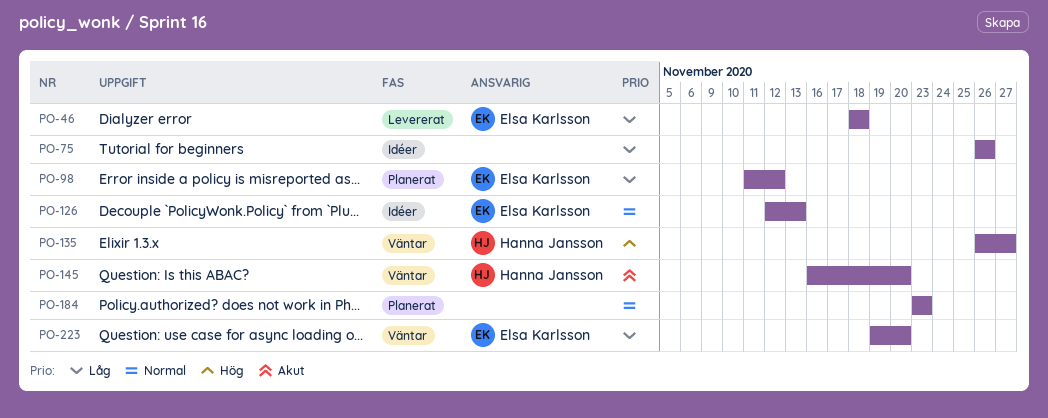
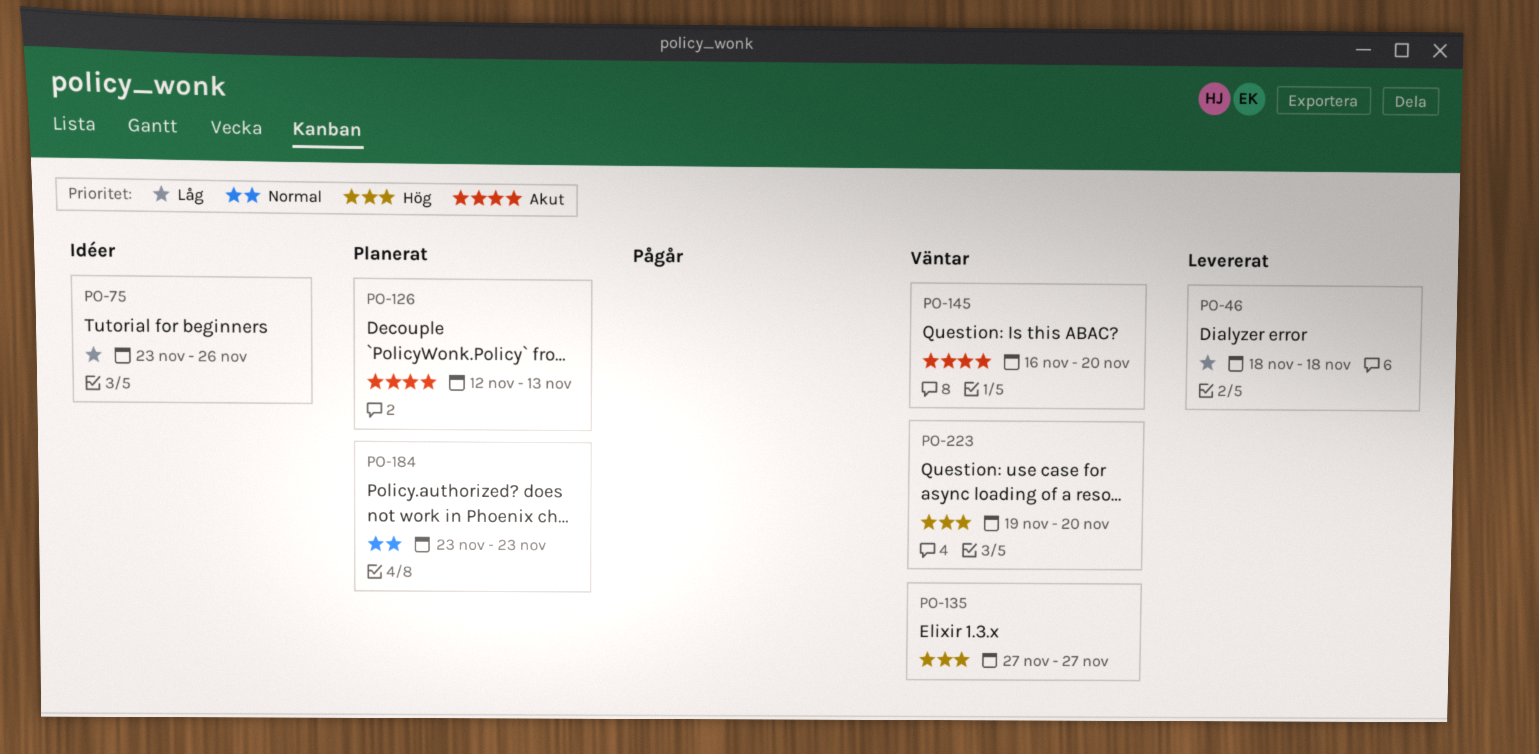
PO-75, start: Nov 26 -> Nov 23
PO-98: present -> none
PO-126, status: Idéer -> Planerat
PO-126, priority: Normal -> Akut
PO-135, start: Nov 26 -> Nov 27
PO-223, priority: Låg -> Hög

